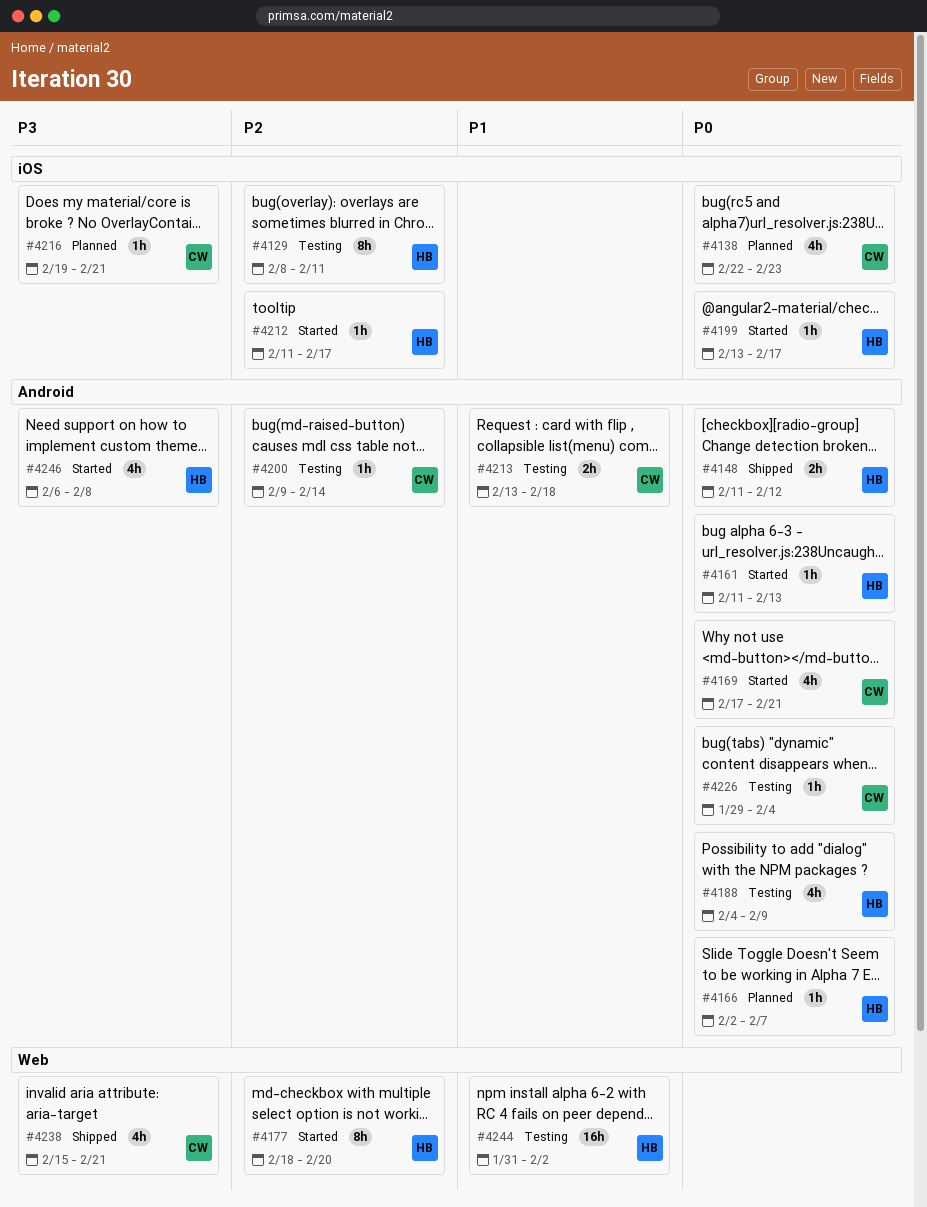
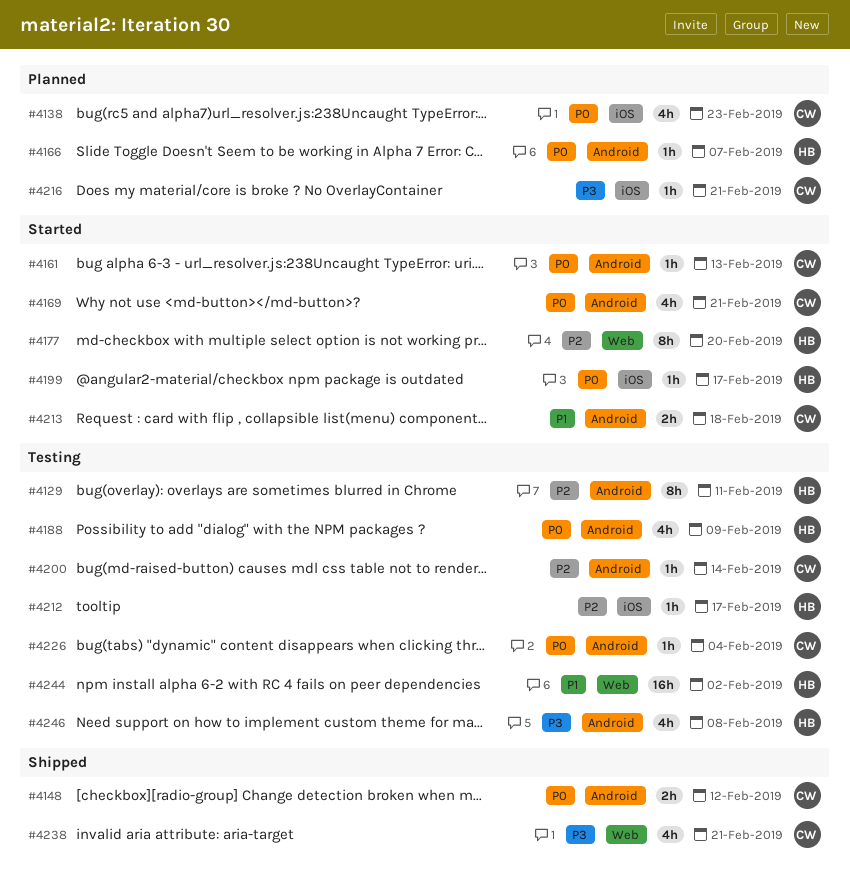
#4129, label: iOS -> Android
#4148, owner: HB -> CW
#4161, owner: HB -> CW
#4212, status: Started -> Testing
#4213, status: Testing -> Started
#4246, status: Started -> Testing

